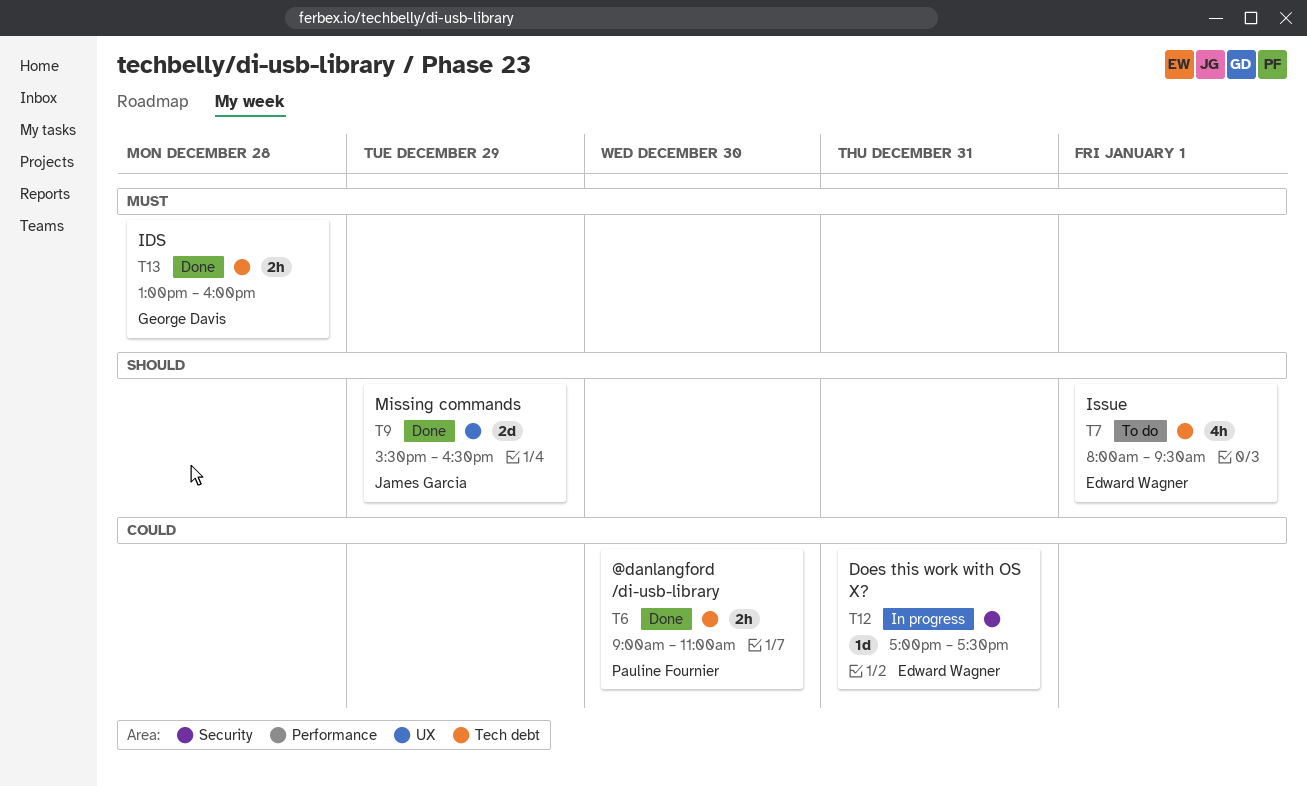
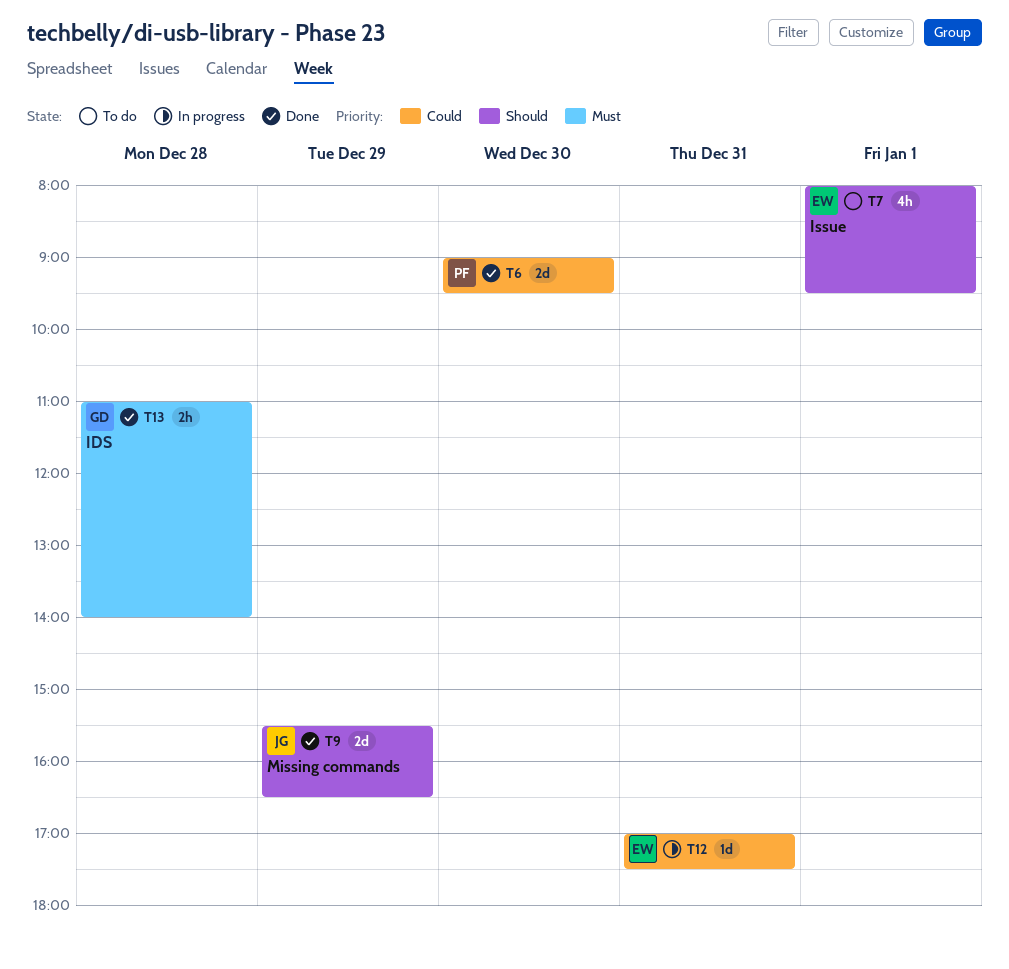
T6, estimate: 2h -> 2d
T6, ends: 11:00 -> 09:30
T13, begins: 13:00 -> 11:00
T13, ends: 16:00 -> 14:00

